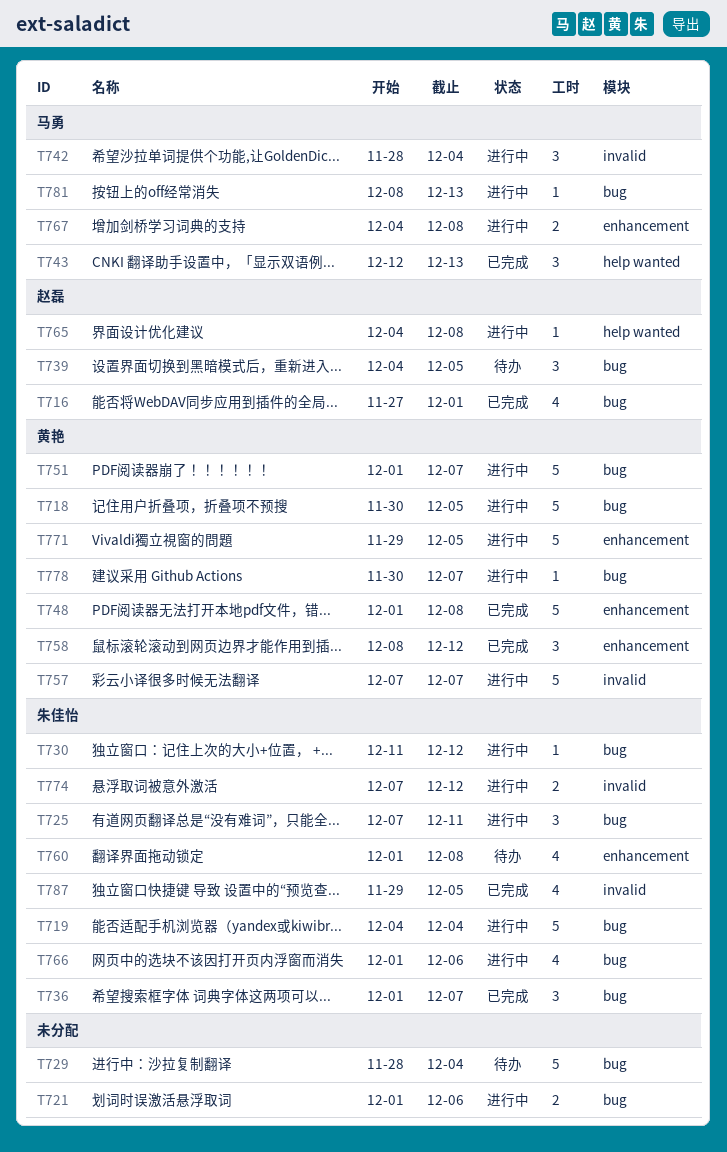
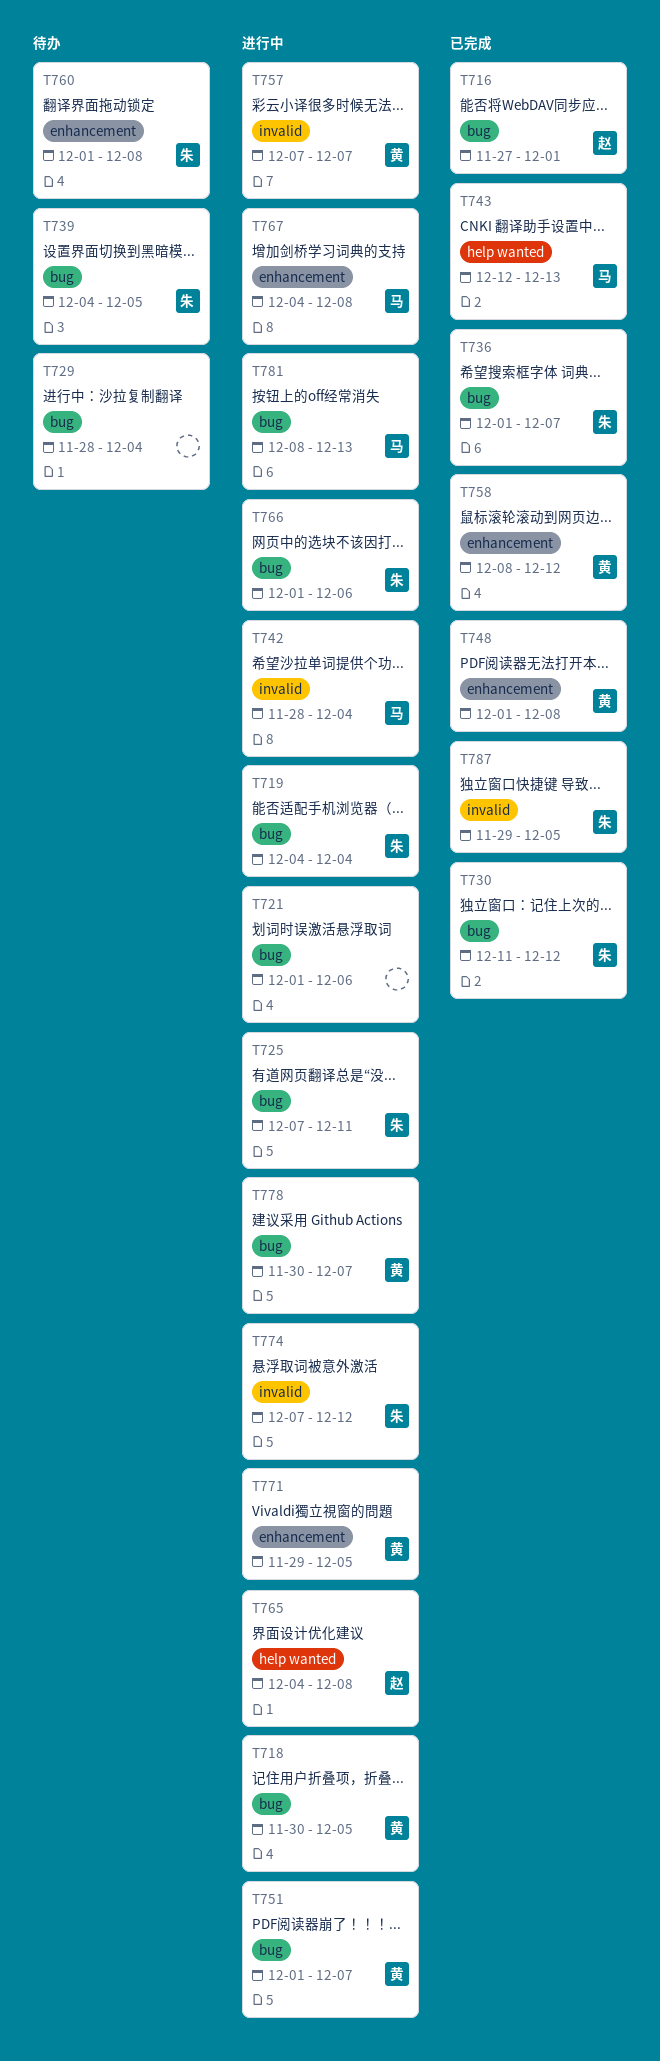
T730, status: 进行中 -> 已完成
T739, owner: 赵磊 -> 朱佳怡

